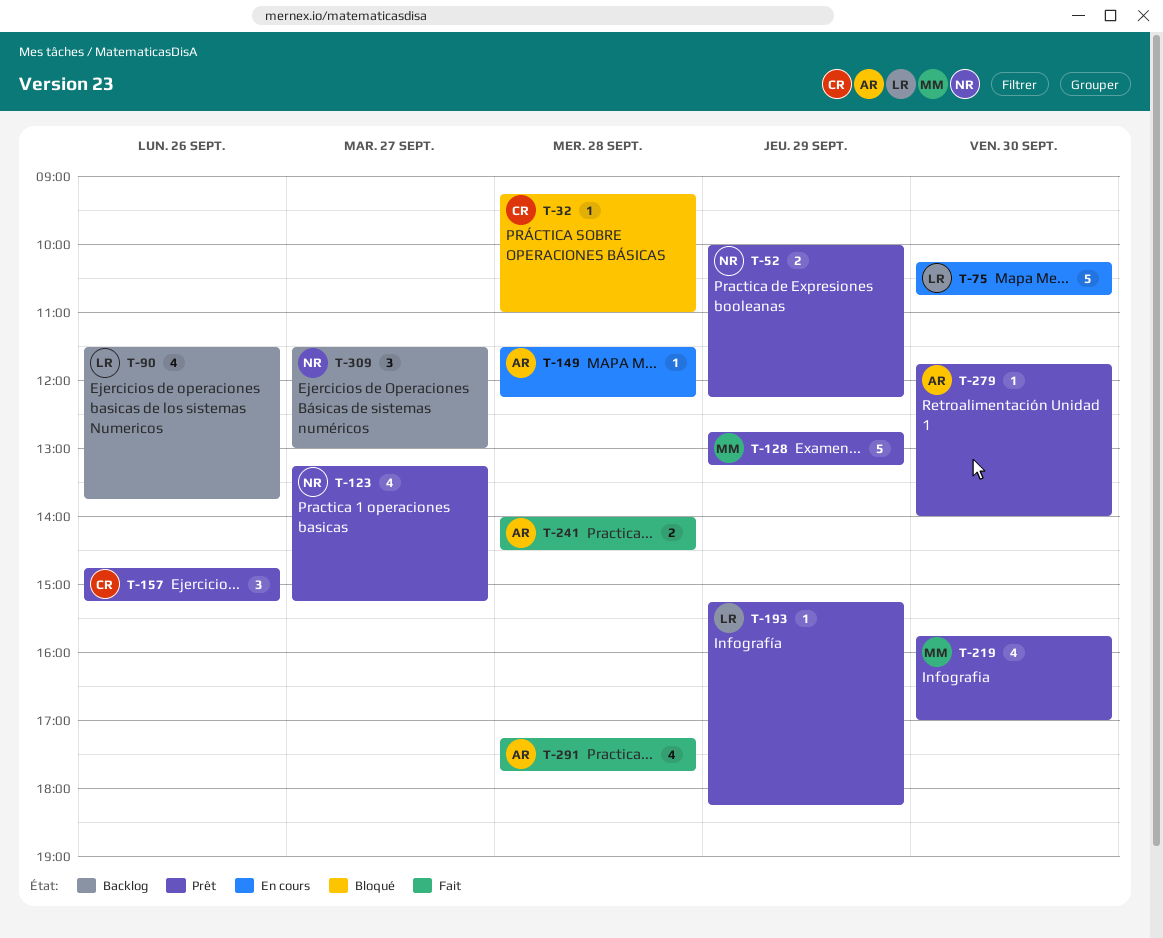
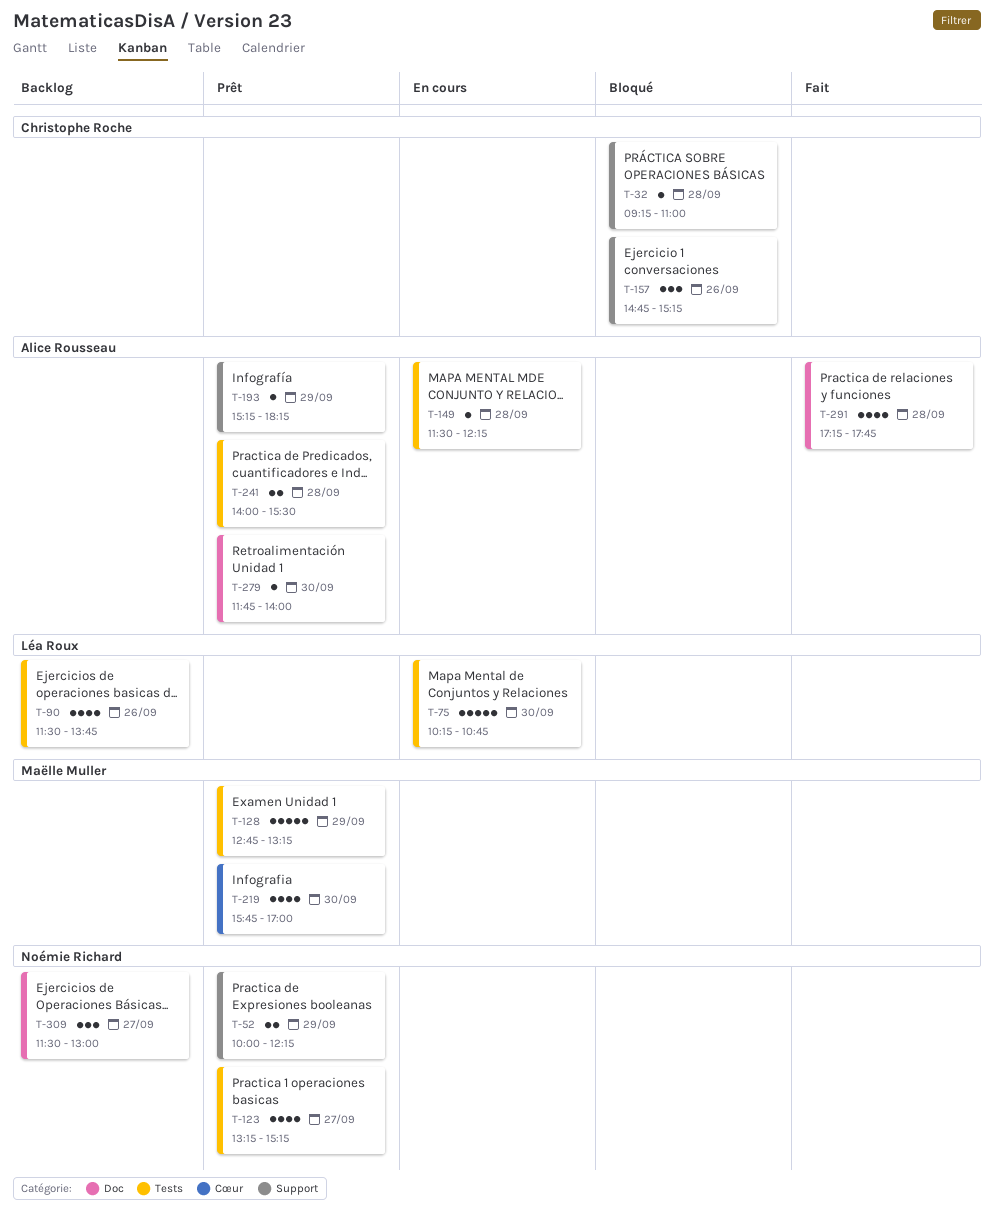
T-157, status: Prêt -> Bloqué
T-193, owner: Léa Roux -> Alice Rousseau
T-241, status: Fait -> Prêt
T-241, ends: 14:30 -> 15:30

